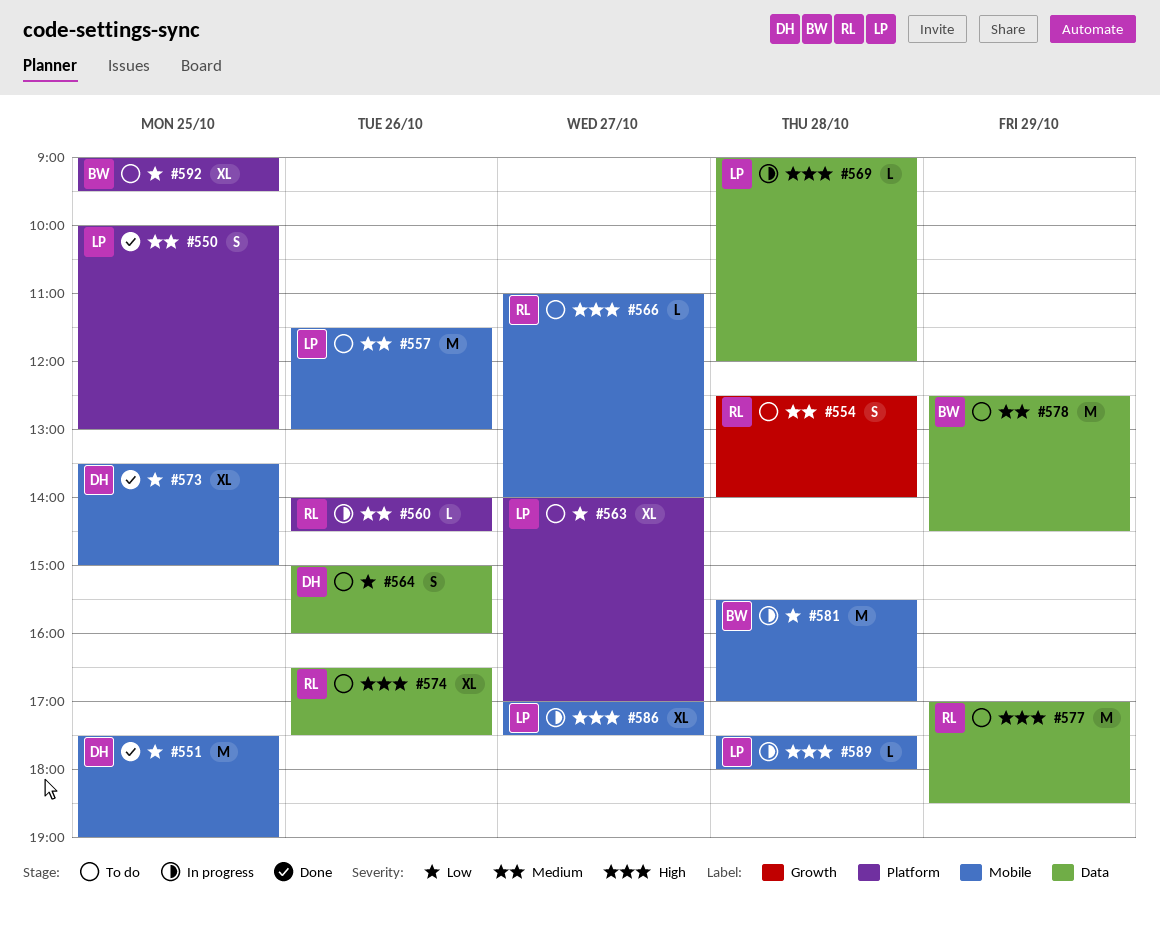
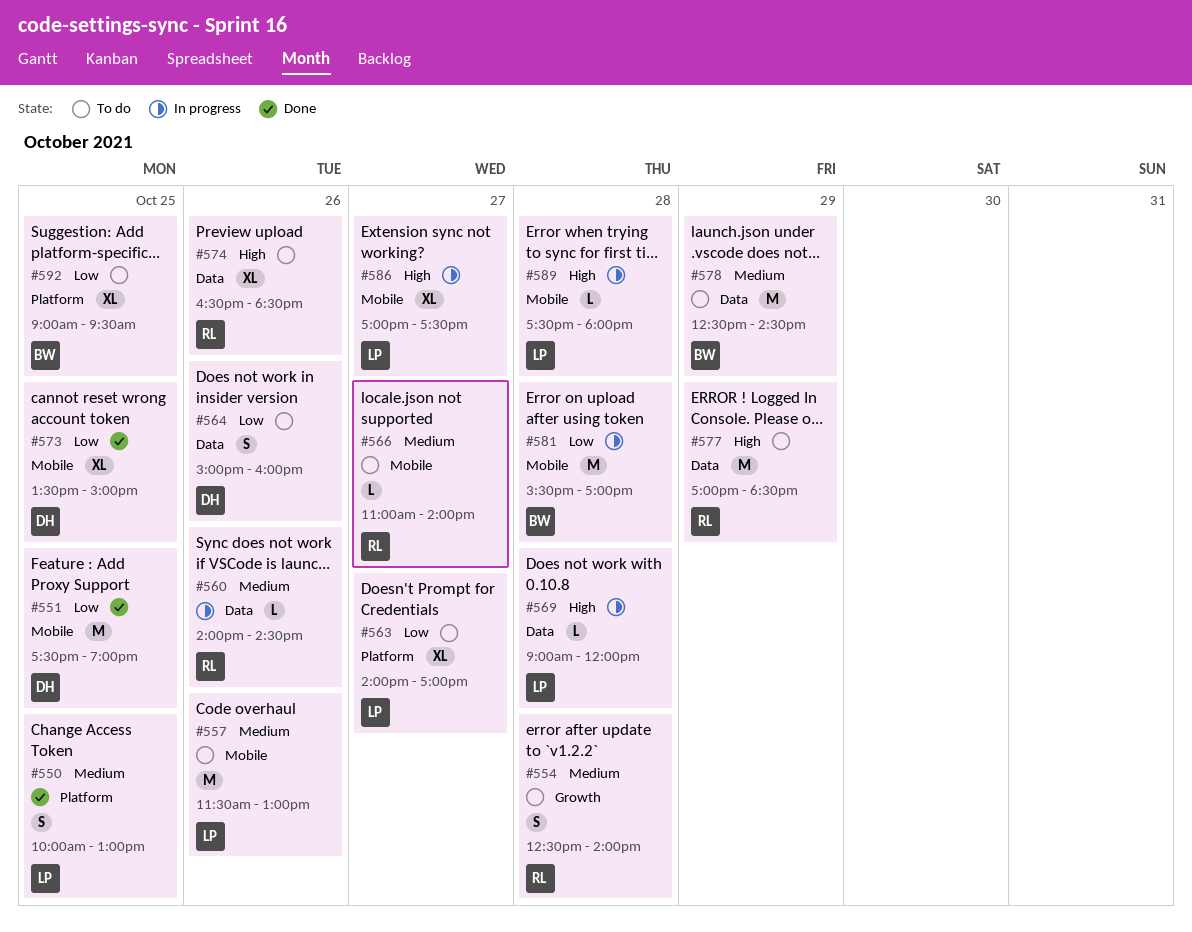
#560, label: Platform -> Data
#566, priority: High -> Medium
#574, ends: 17:30 -> 18:30

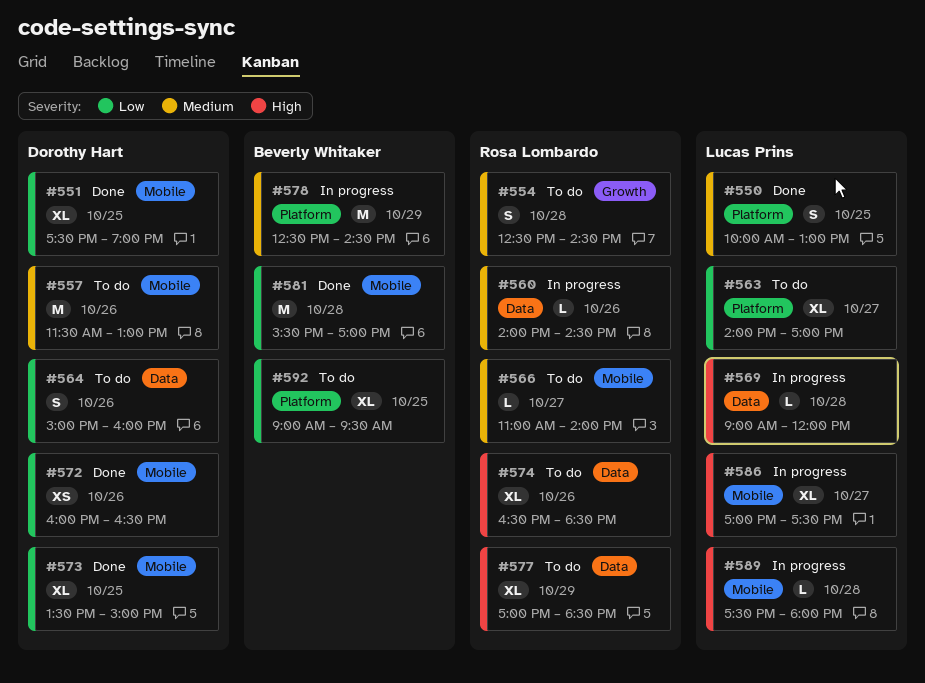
#551, estimate: M -> XL
#554, ends: 14:00 -> 14:30
#557, owner: Lucas Prins -> Dorothy Hart
#572: none -> present
#577, estimate: M -> XL
#578, status: To do -> In progress
#578, label: Data -> Platform
#581, status: In progress -> Done

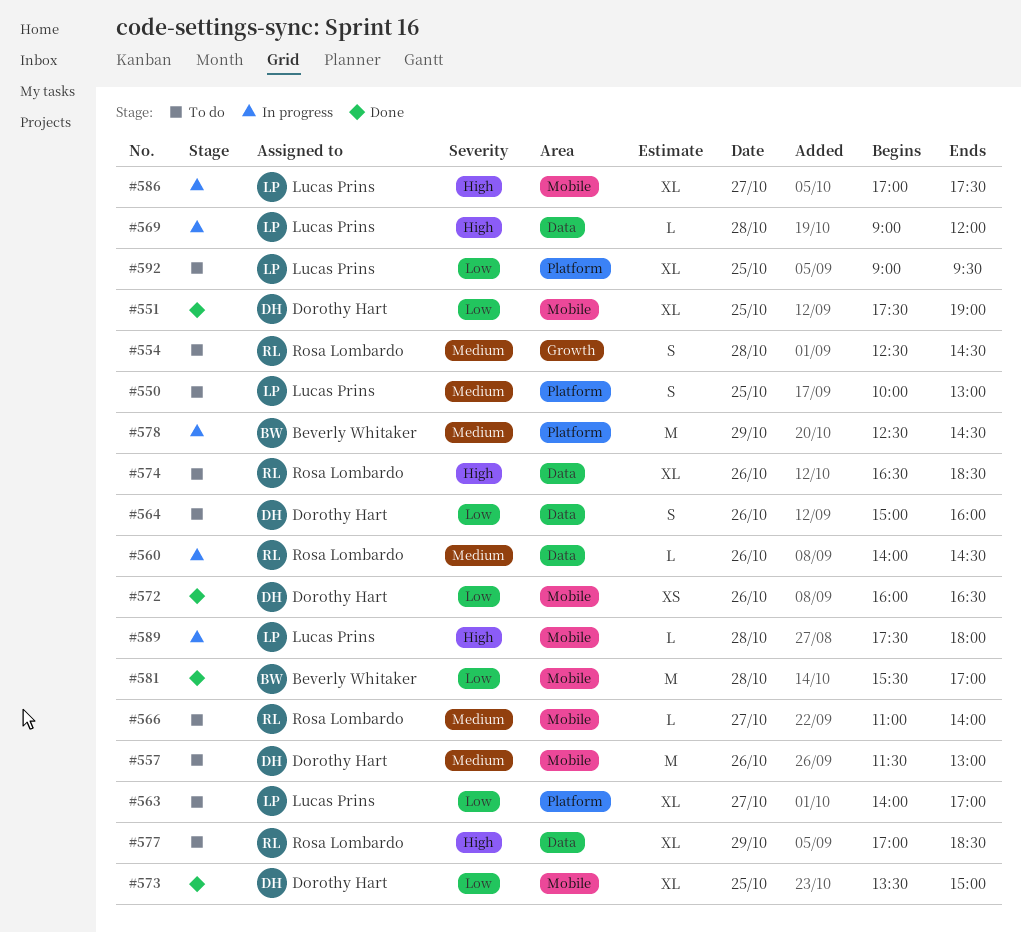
#550, status: Done -> To do
#592, owner: Beverly Whitaker -> Lucas Prins

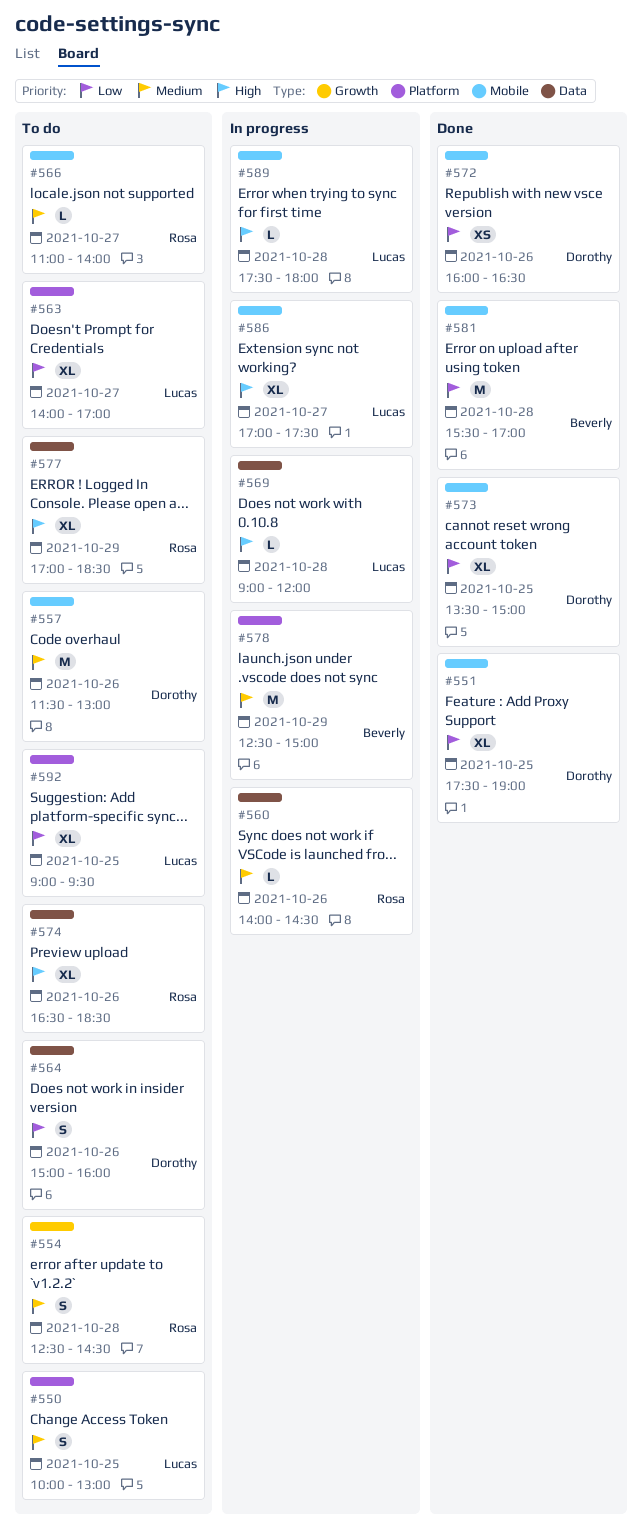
#578, ends: 14:30 -> 15:00

